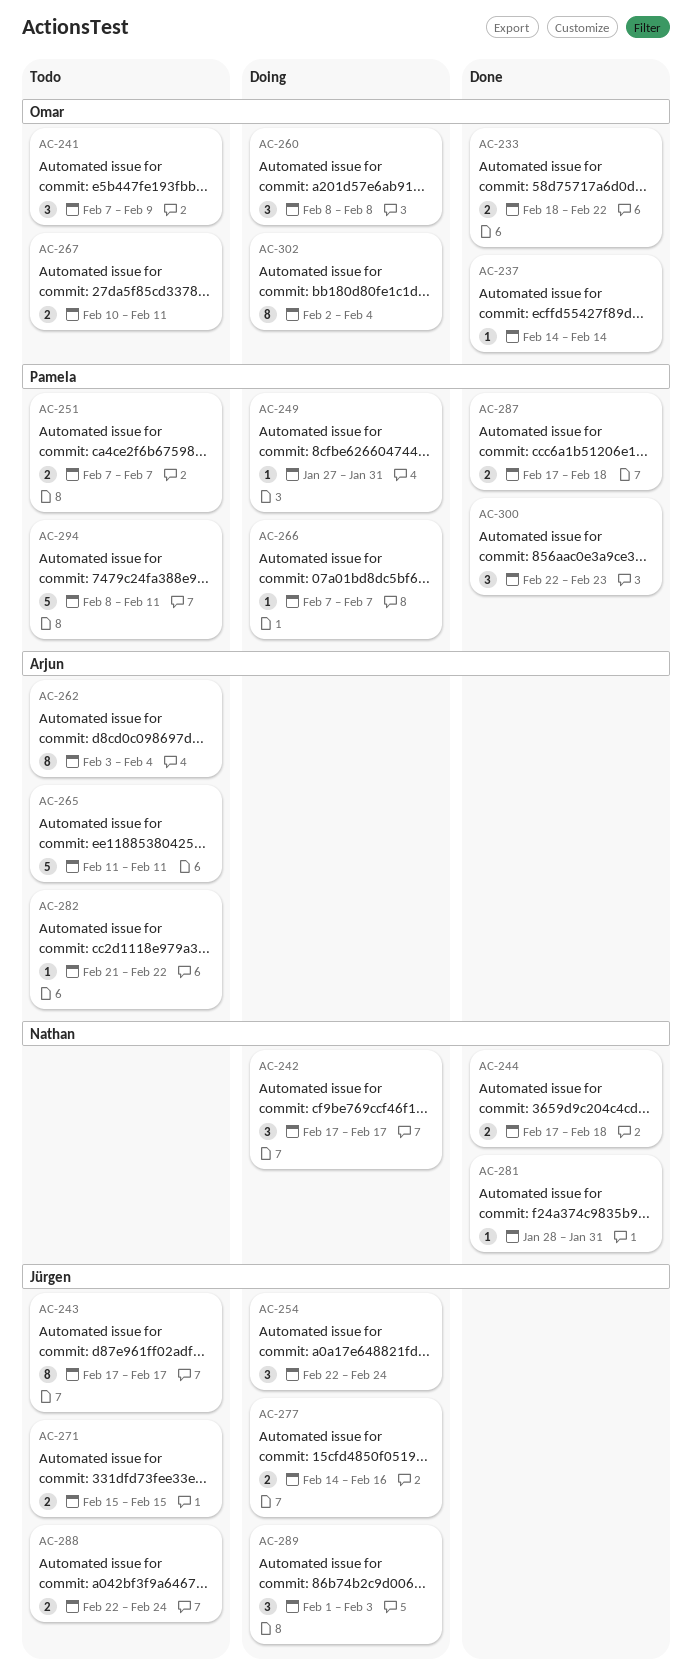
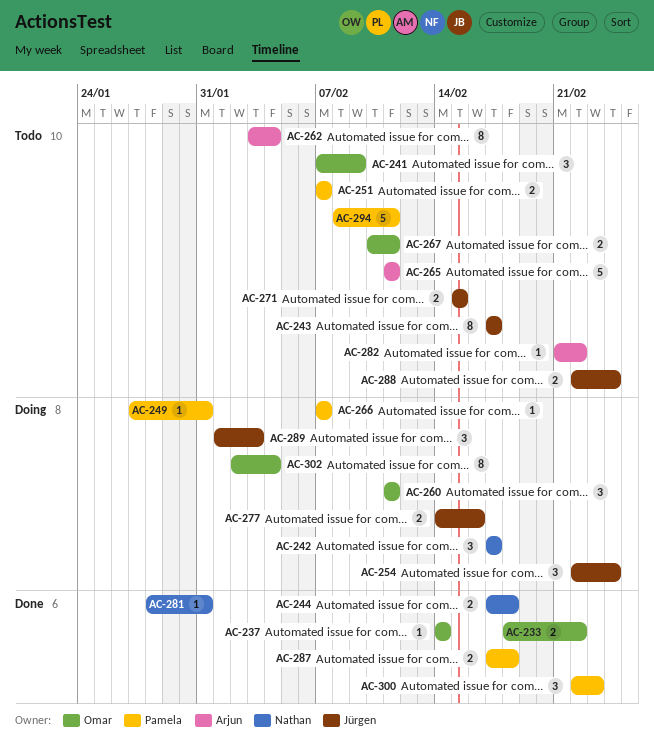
AC-260, start: Feb 8 -> Feb 11
AC-260, due: Feb 8 -> Feb 11

